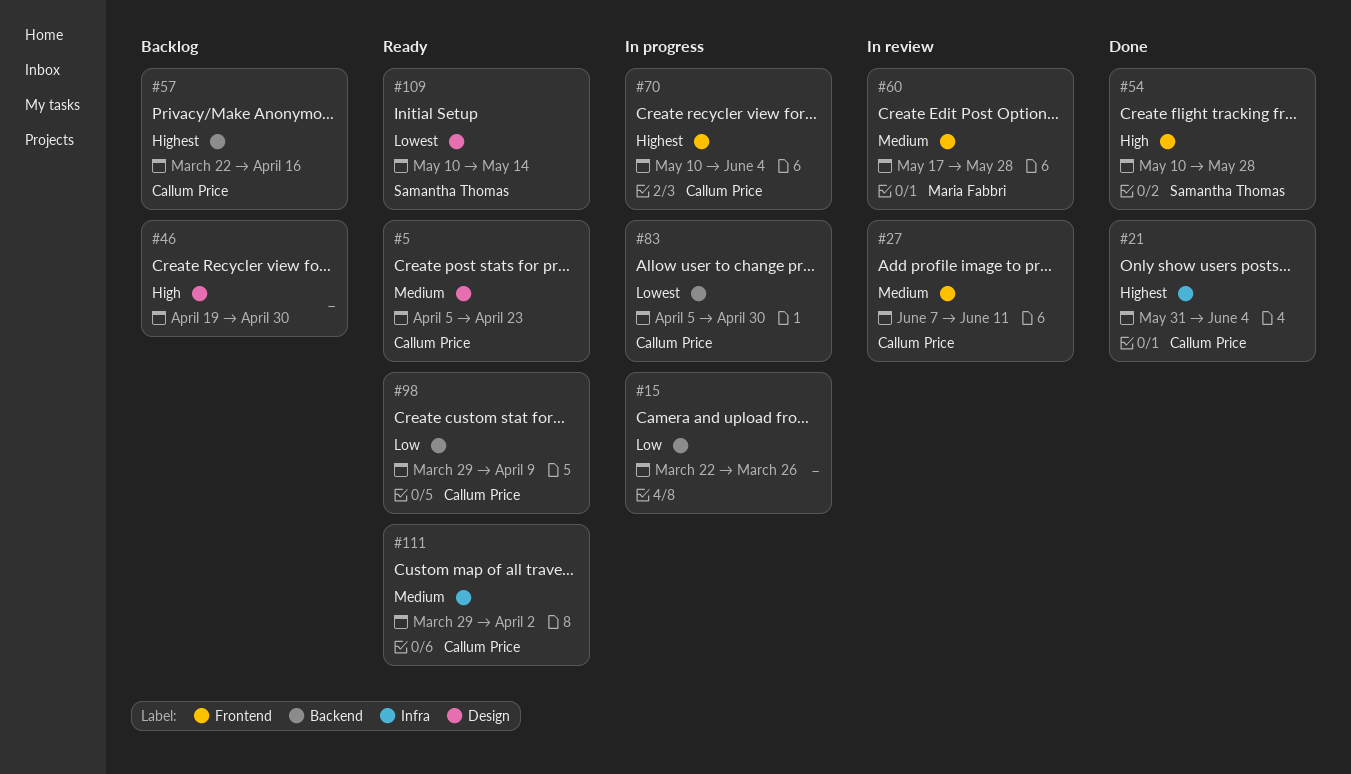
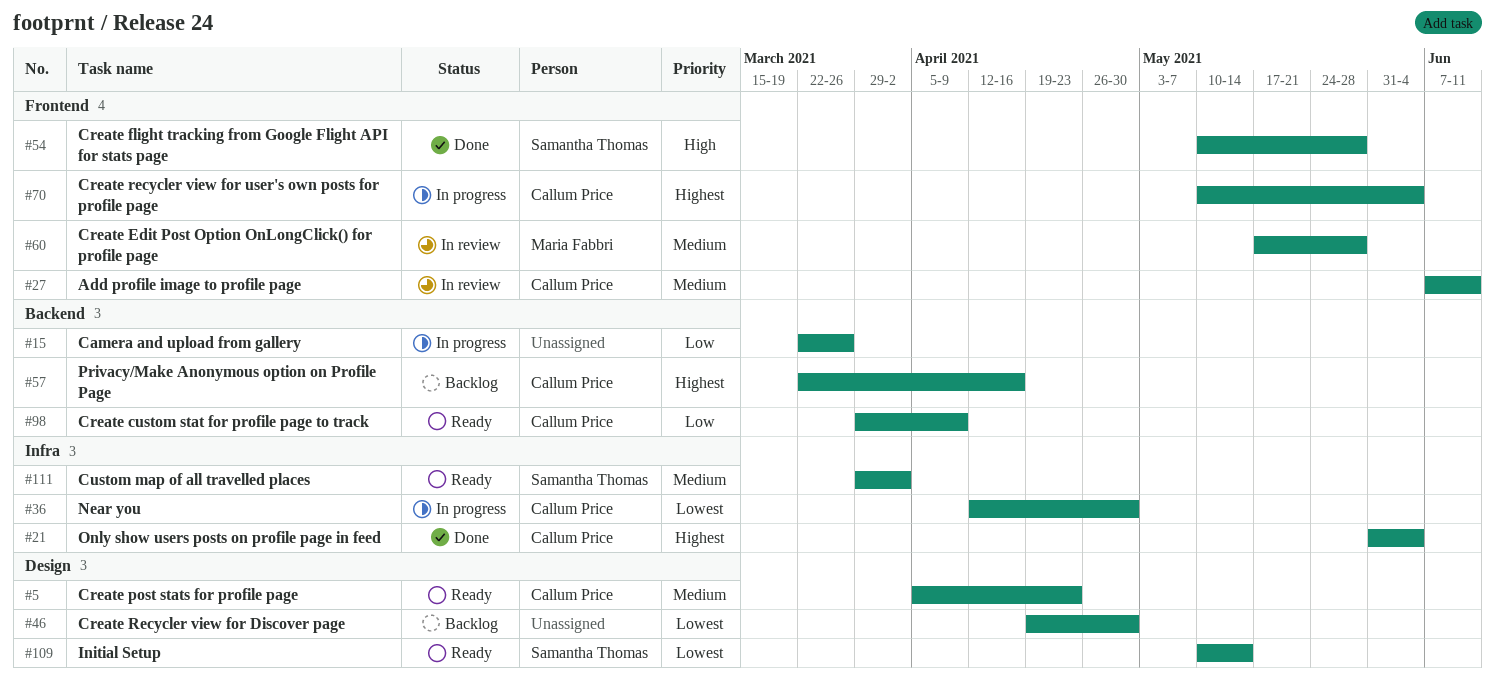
#36: none -> present
#46, priority: High -> Lowest
#83: present -> none
#111, owner: Callum Price -> Samantha Thomas

